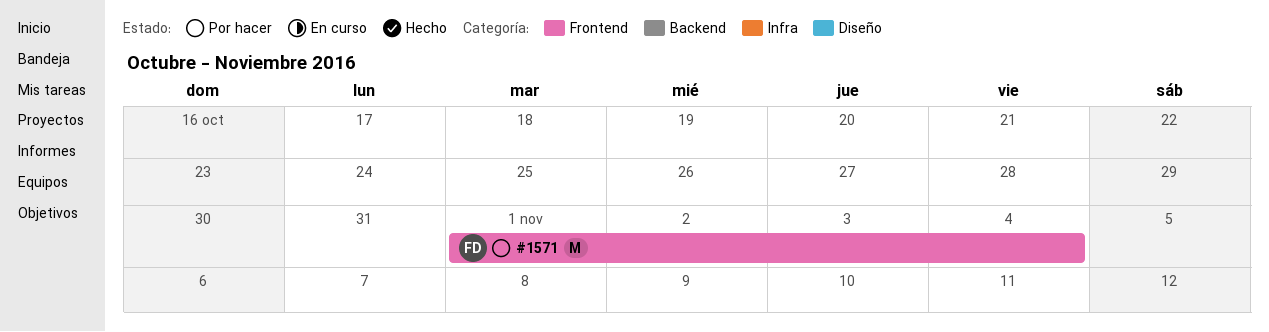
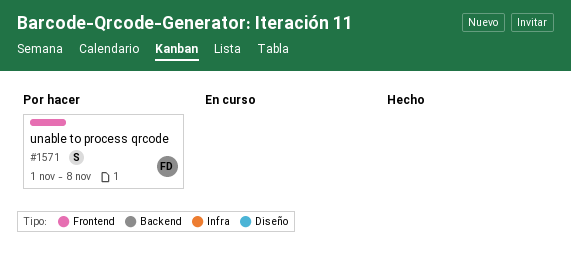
#1571, estimate: M -> S
#1571, due: Nov 4 -> Nov 8

